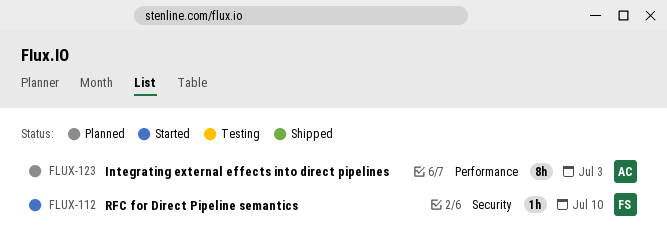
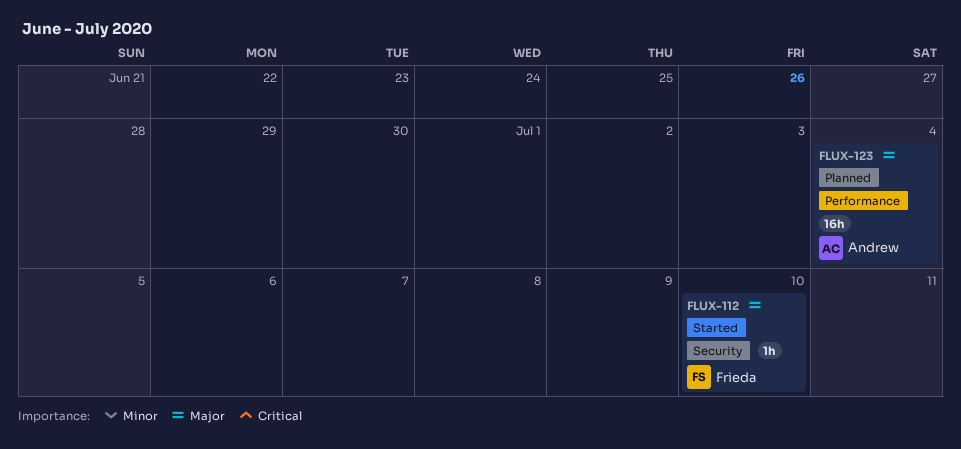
FLUX-123, estimate: 8h -> 16h
FLUX-123, due: Jul 3 -> Jul 4

